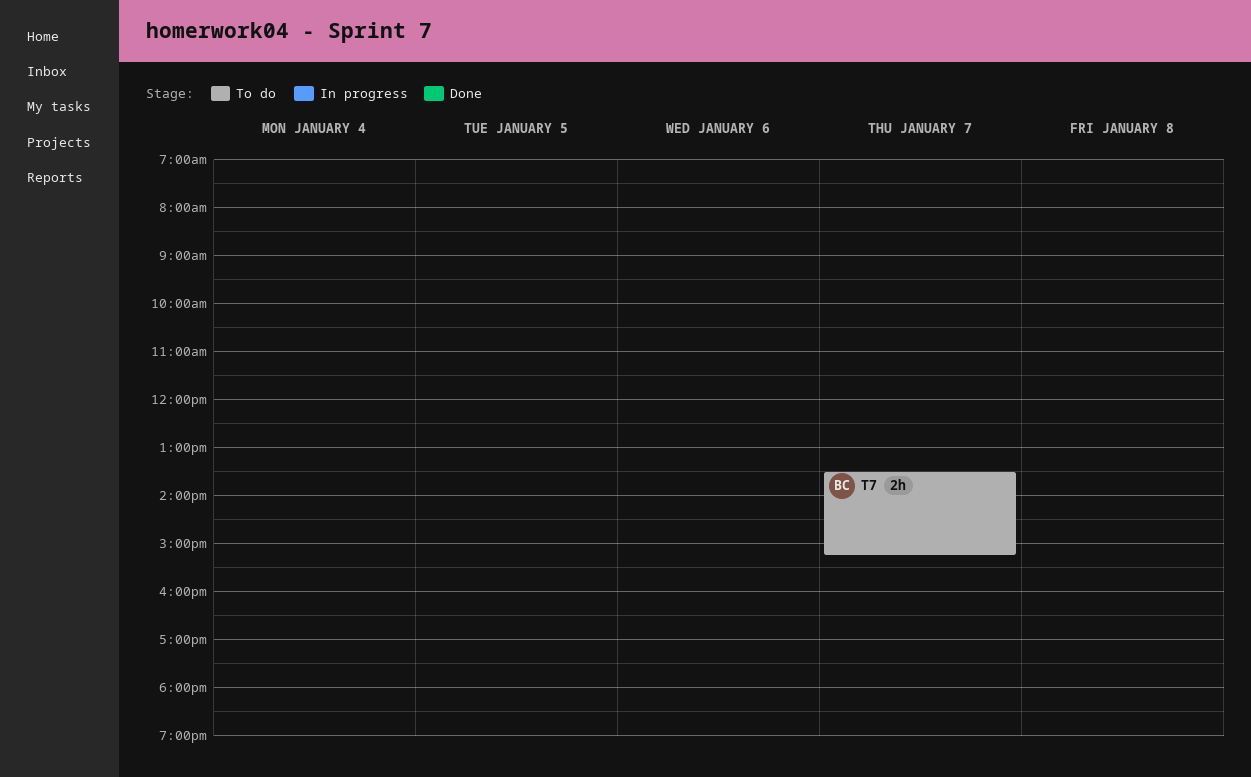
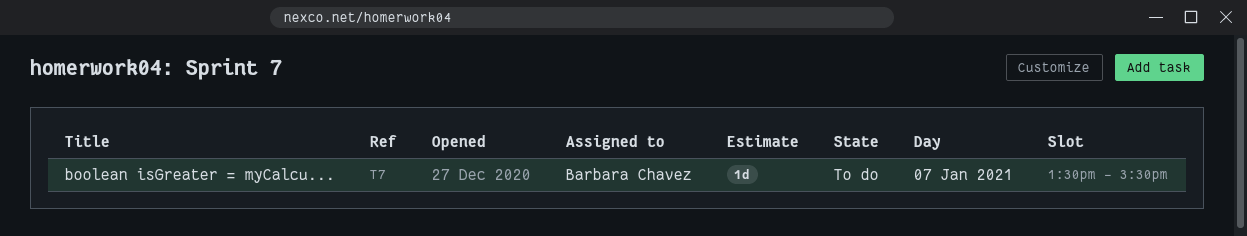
T7, estimate: 2h -> 1d
T7, ends: 15:15 -> 15:30

